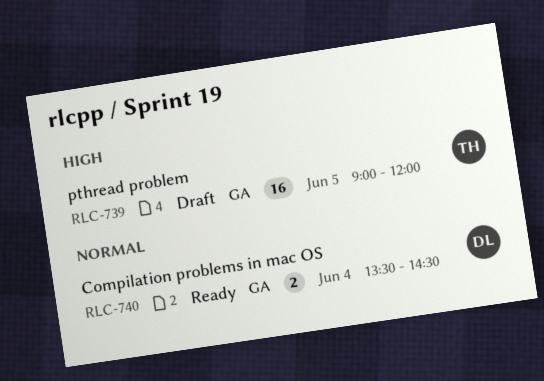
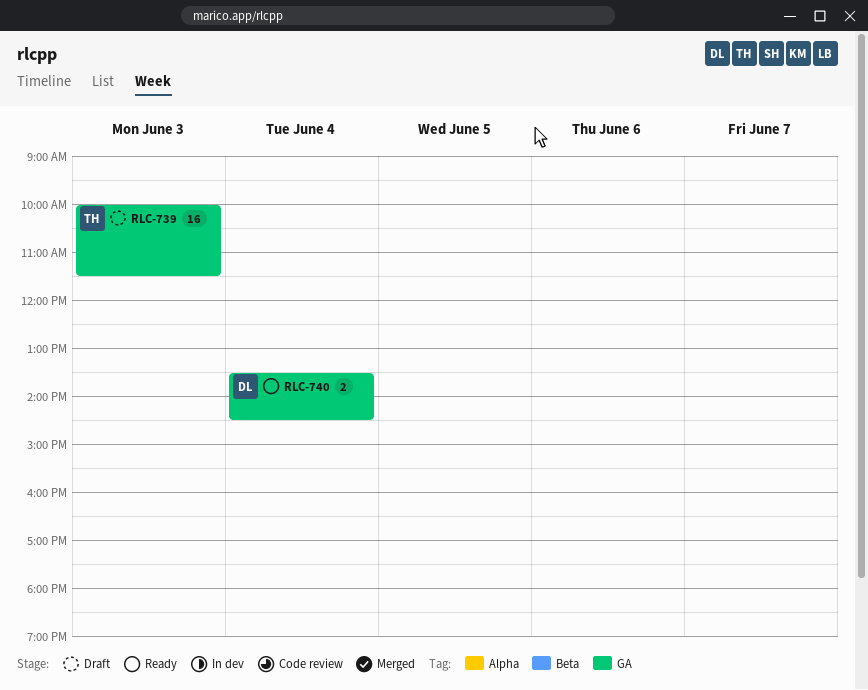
RLC-739, day: Jun 5 -> Jun 3
RLC-739, begins: 09:00 -> 10:00
RLC-739, ends: 12:00 -> 11:30

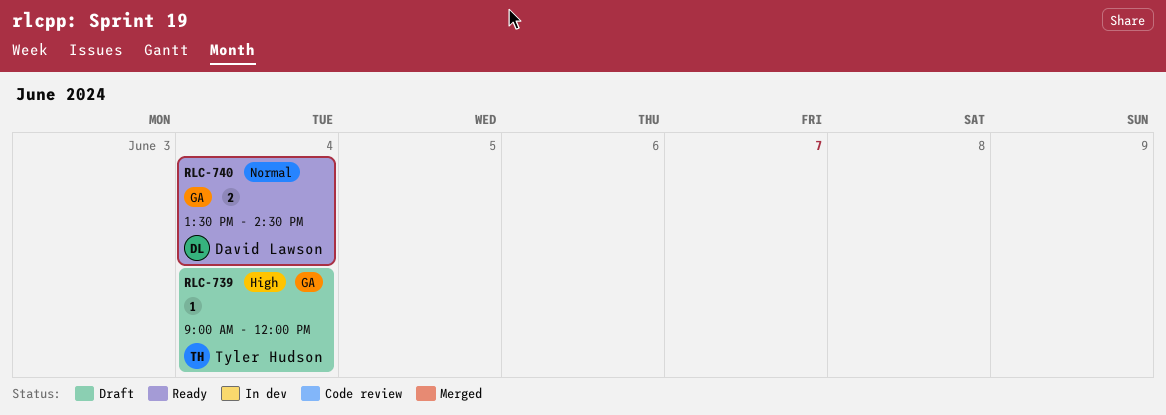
RLC-739, estimate: 16 -> 1
RLC-739, day: Jun 3 -> Jun 4
RLC-739, begins: 10:00 -> 09:00
RLC-739, ends: 11:30 -> 12:00

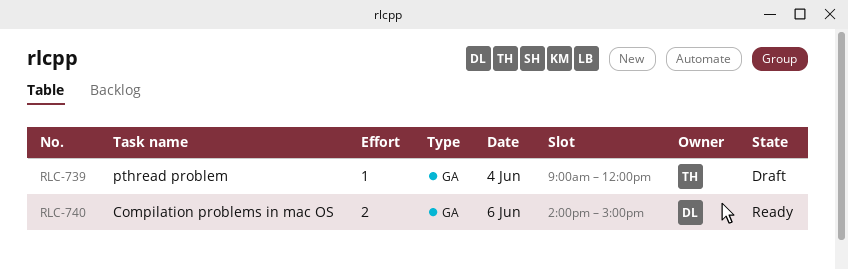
RLC-740, day: Jun 4 -> Jun 6
RLC-740, begins: 13:30 -> 14:00
RLC-740, ends: 14:30 -> 15:00

